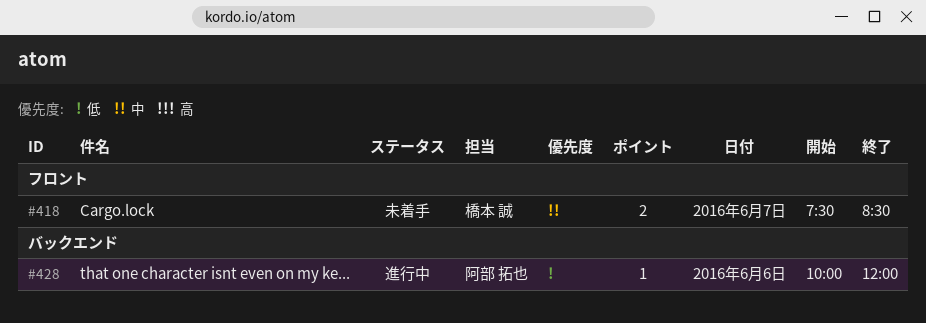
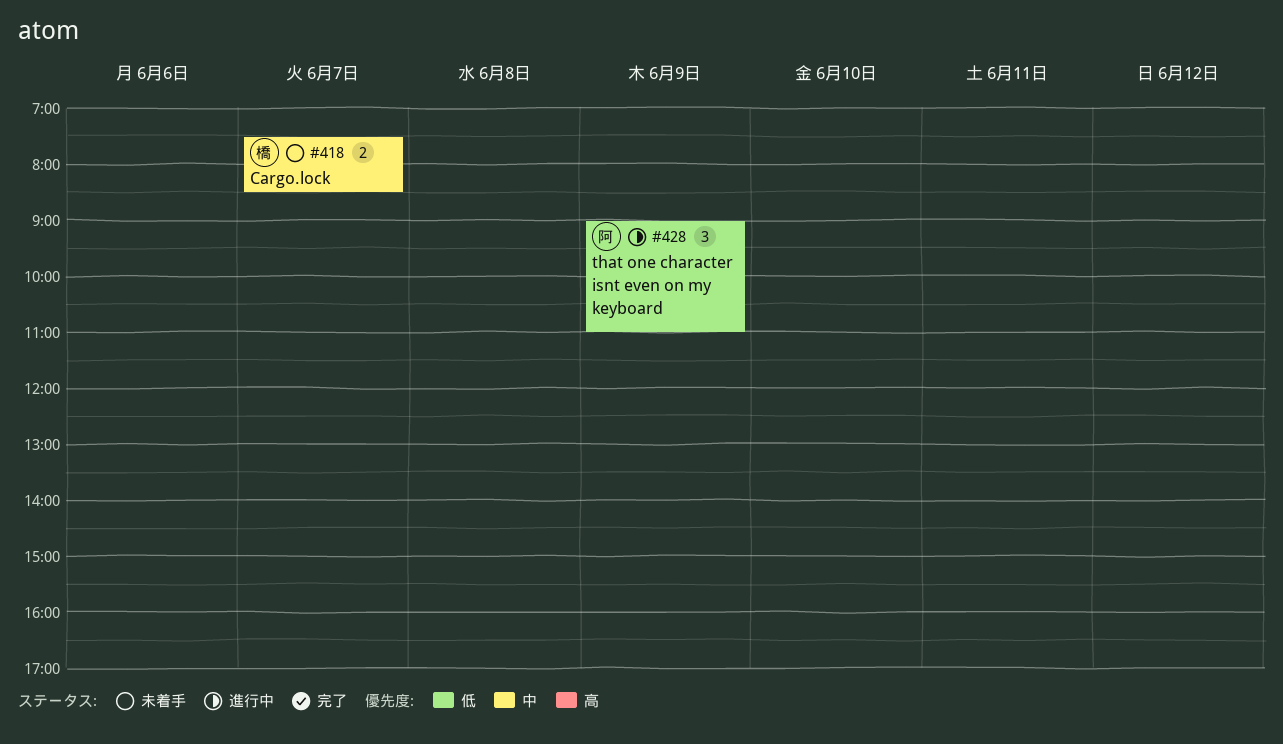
#428, estimate: 1 -> 3
#428, day: Jun 6 -> Jun 9
#428, begins: 10:00 -> 09:00
#428, ends: 12:00 -> 11:00

